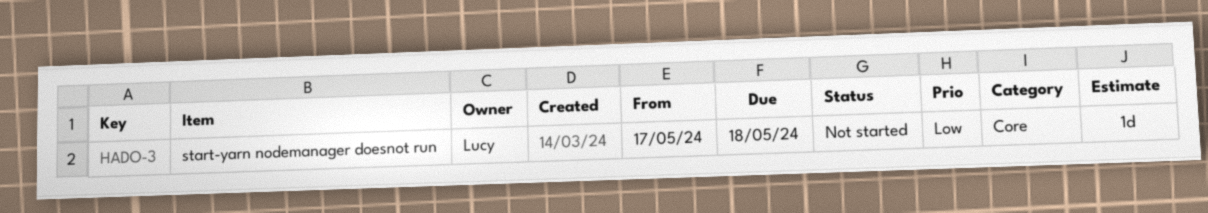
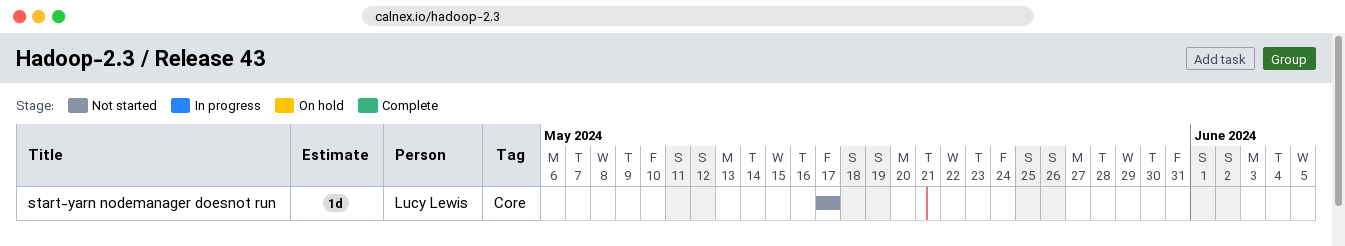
start-yarn nodemanager doesnot run, due: May 18 -> May 17

